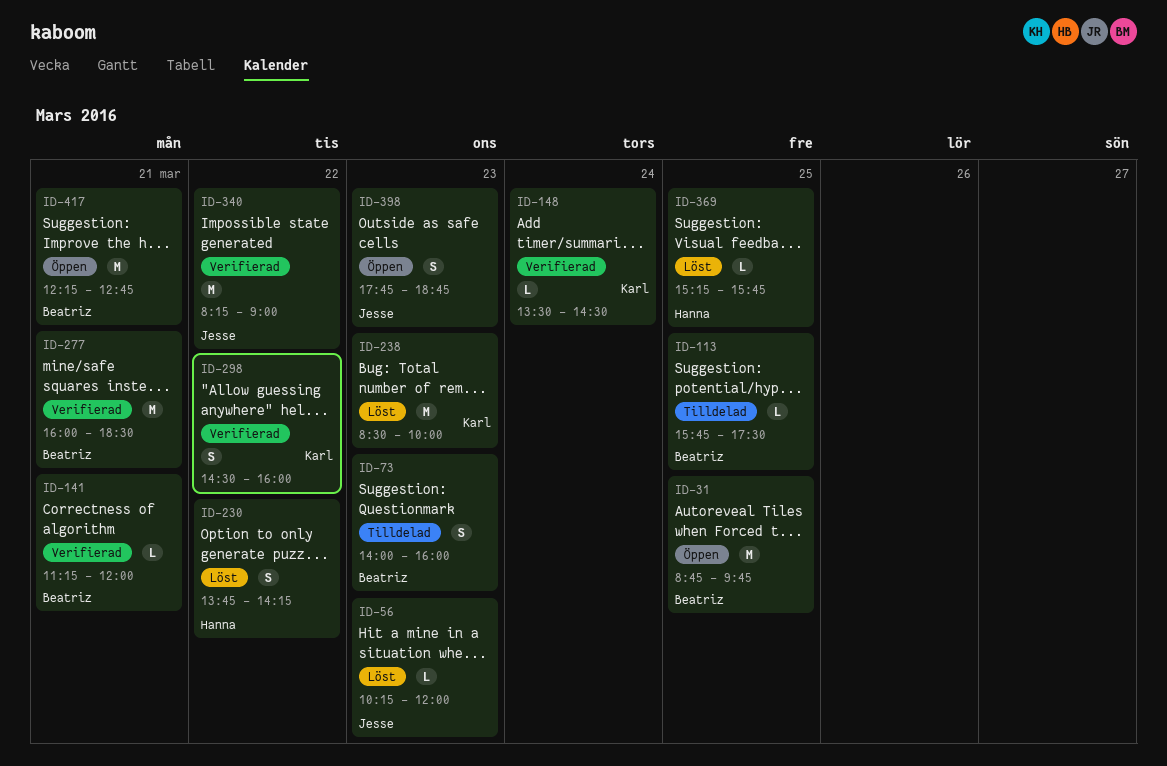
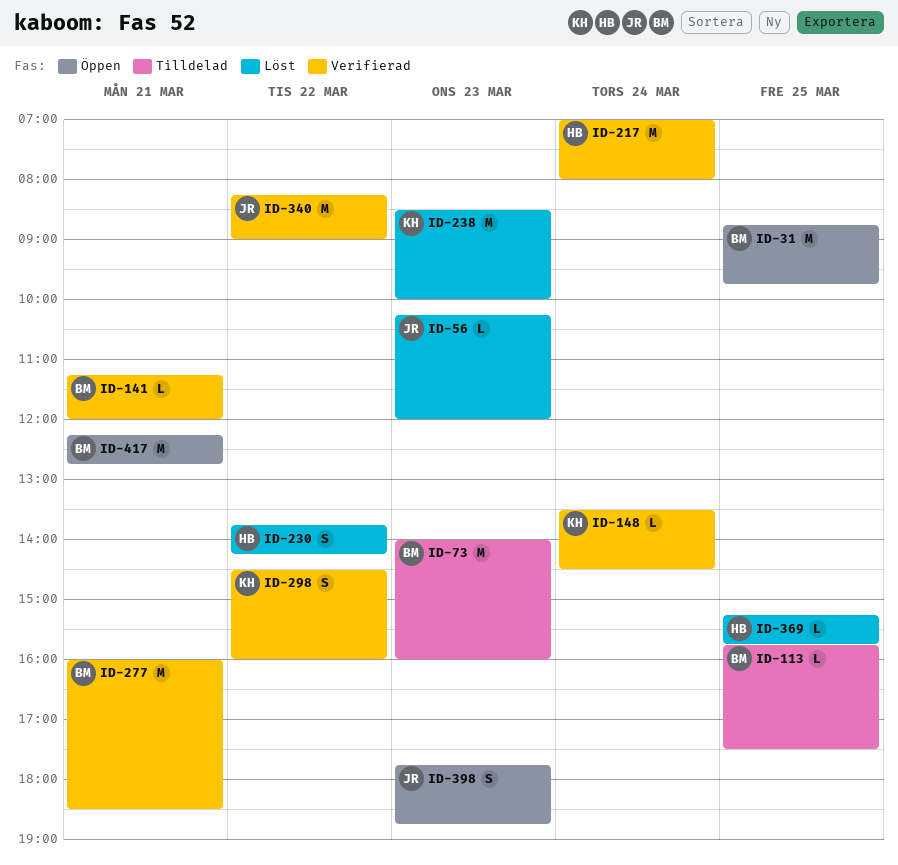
ID-73, estimate: S -> M
ID-217: none -> present

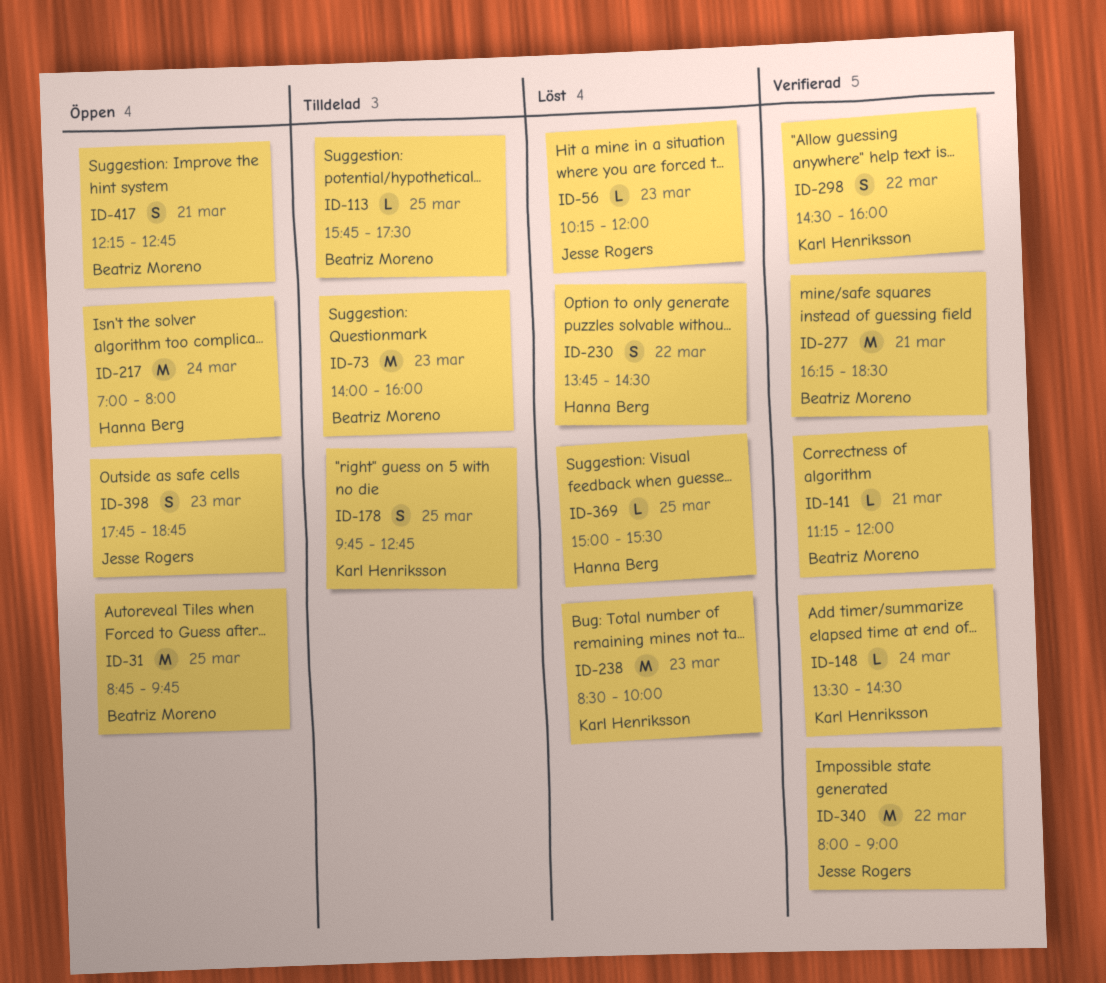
ID-178: none -> present
ID-217, status: Verifierad -> Öppen
ID-230, ends: 14:15 -> 14:30
ID-277, begins: 16:00 -> 16:15
ID-340, begins: 08:15 -> 08:00
ID-369, begins: 15:15 -> 15:00
ID-369, ends: 15:45 -> 15:30
ID-417, estimate: M -> S

